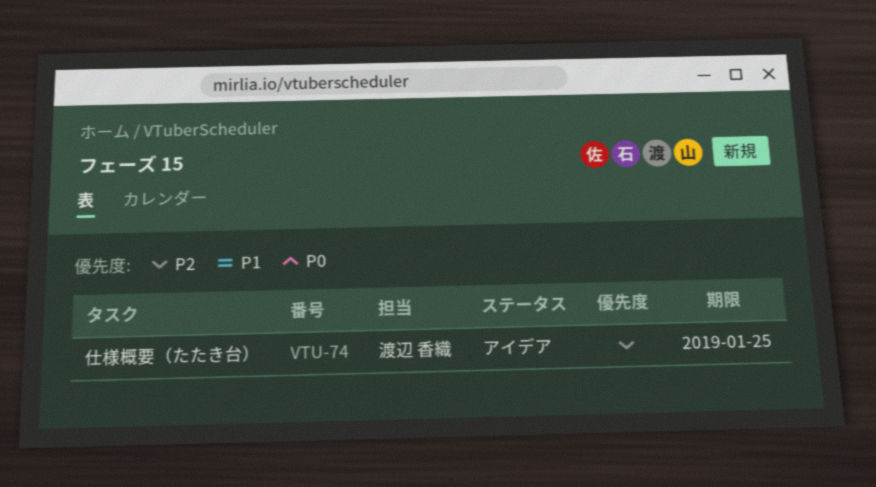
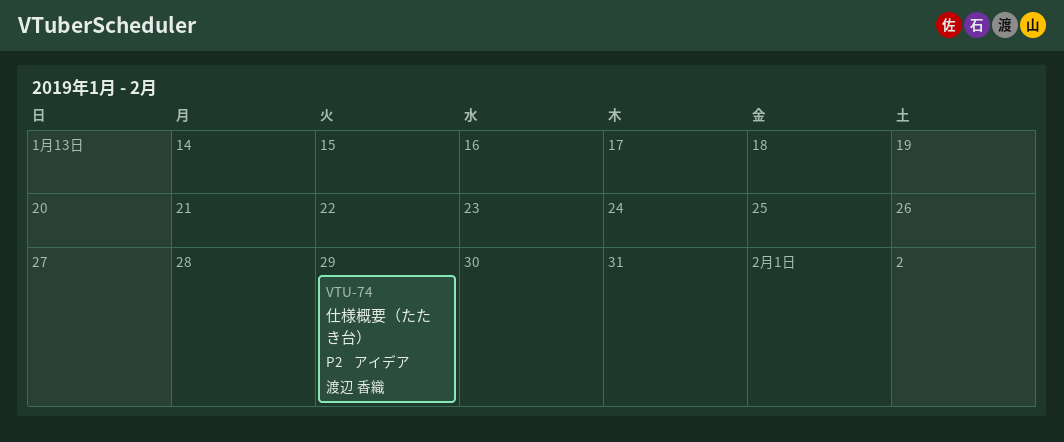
VTU-74, due: Jan 25 -> Jan 29

